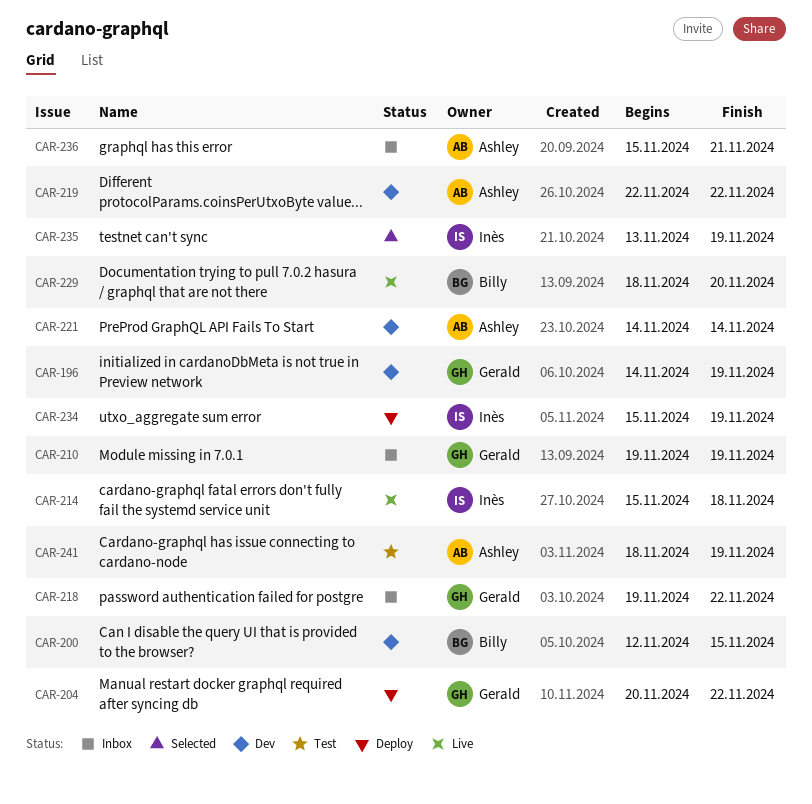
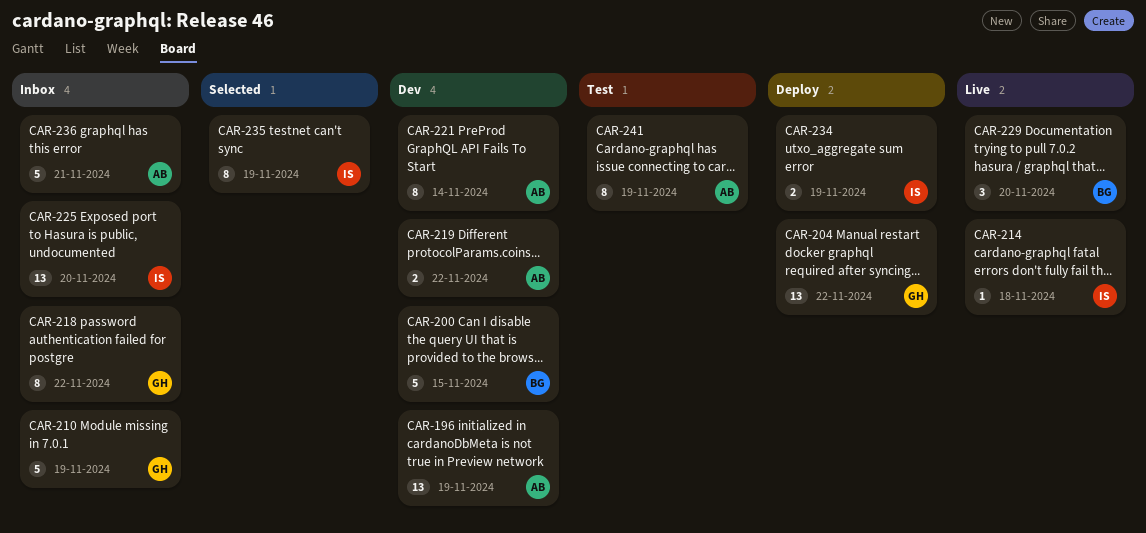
CAR-196, owner: Gerald -> Ashley
CAR-225: none -> present

